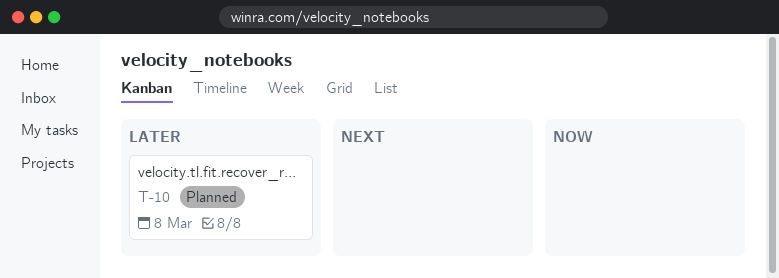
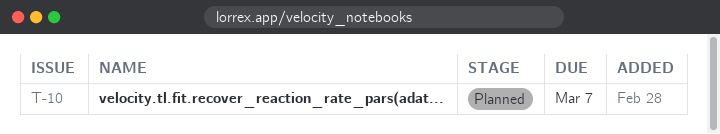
T-10, due: Mar 8 -> Mar 7

